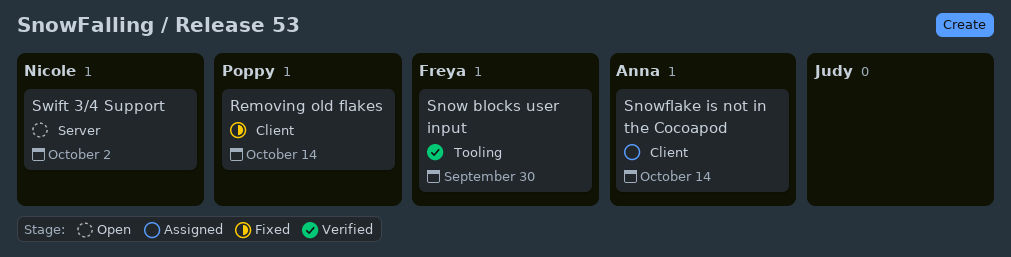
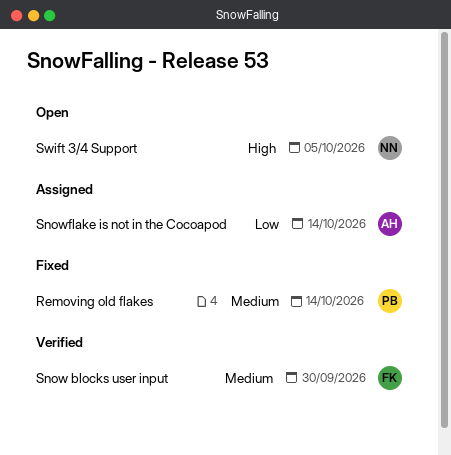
Swift 3/4 Support, due: Oct 2 -> Oct 5

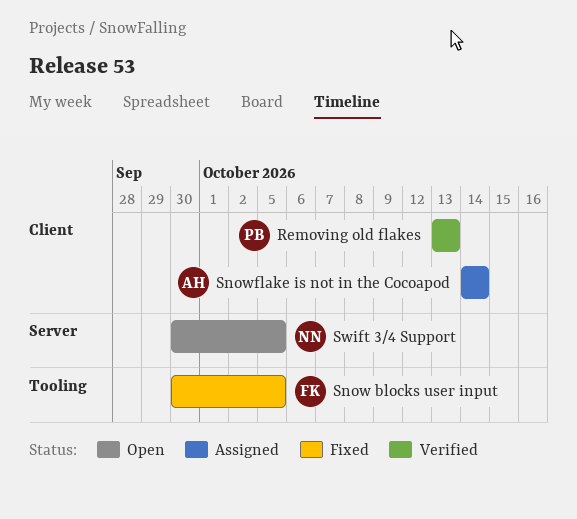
Removing old flakes, status: Fixed -> Verified
Removing old flakes, due: Oct 14 -> Oct 13
Snow blocks user input, status: Verified -> Fixed
Snow blocks user input, due: Sep 30 -> Oct 5

